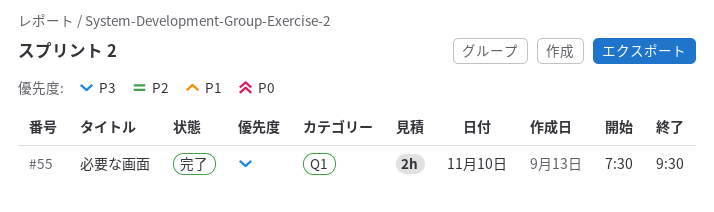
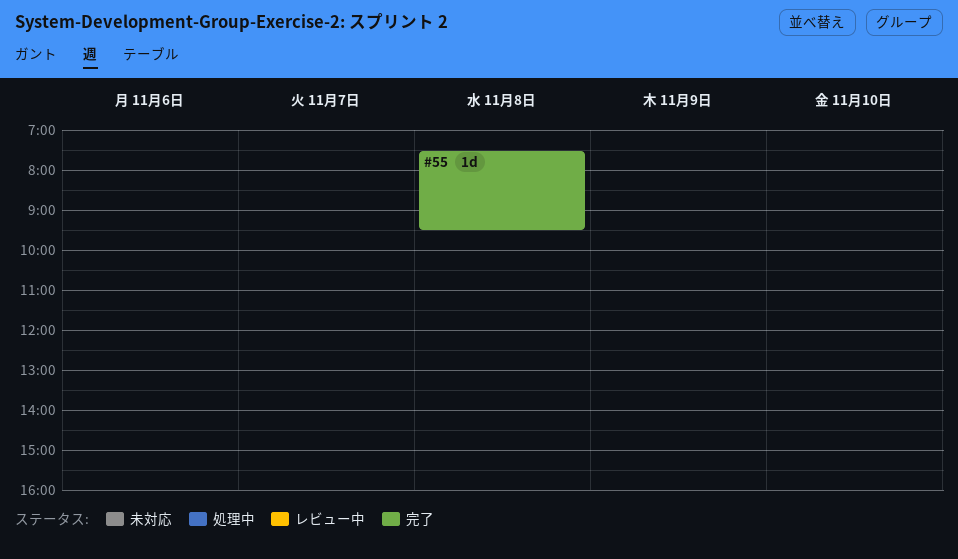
#55, estimate: 2h -> 1d
#55, day: Nov 10 -> Nov 8

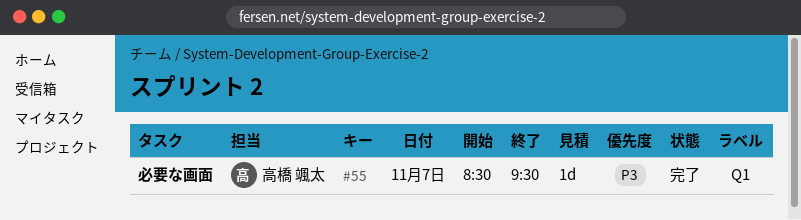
#55, day: Nov 8 -> Nov 7
#55, begins: 07:30 -> 08:30

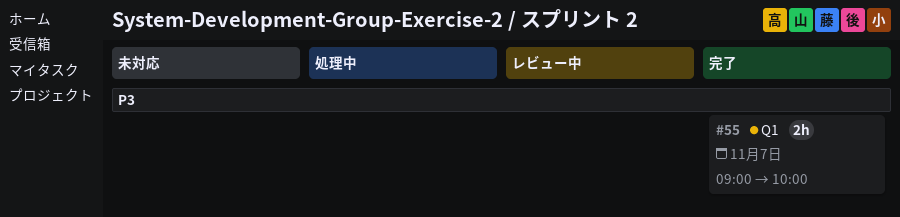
#55, estimate: 1d -> 2h
#55, begins: 08:30 -> 09:00
#55, ends: 09:30 -> 10:00

